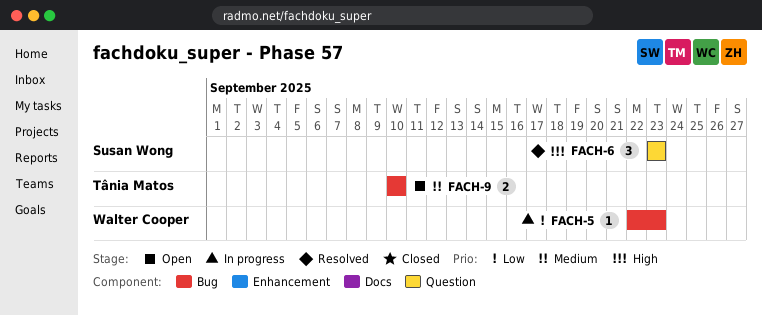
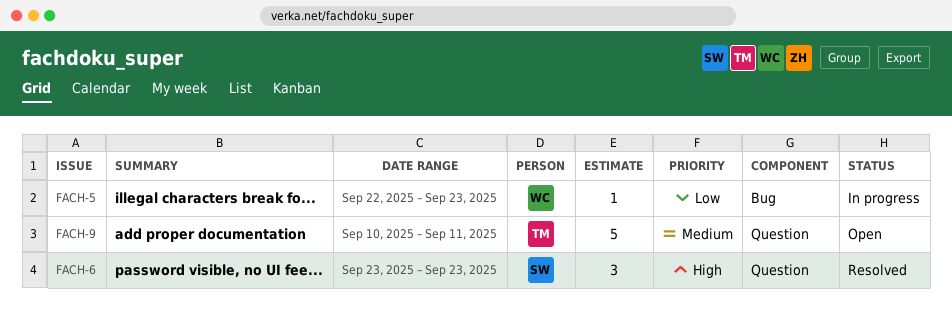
FACH-9, label: Bug -> Question
FACH-9, estimate: 2 -> 5
FACH-9, due: Sep 10 -> Sep 11

